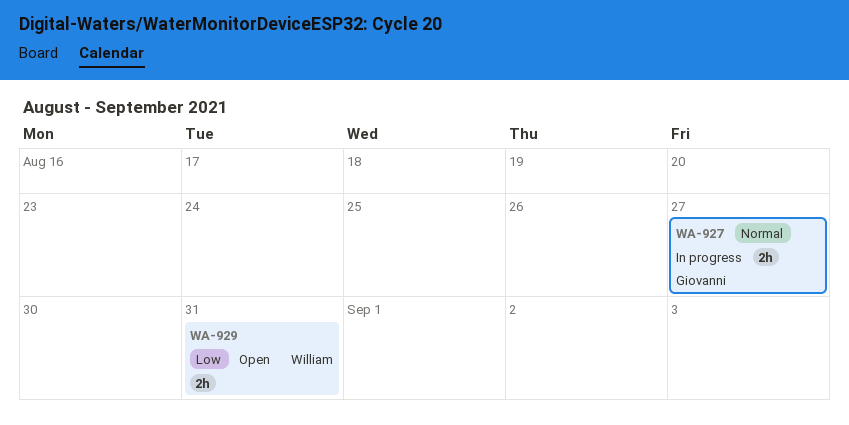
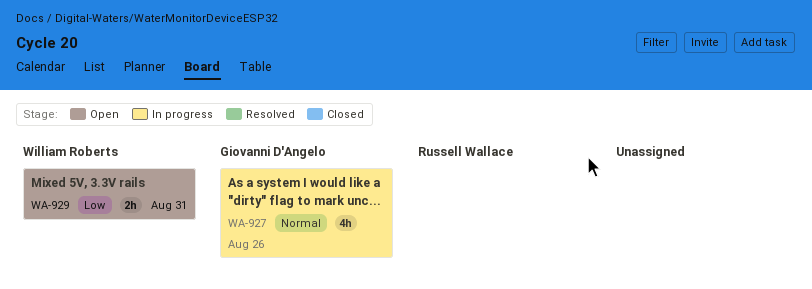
WA-927, estimate: 2h -> 4h
WA-927, due: Aug 27 -> Aug 26

